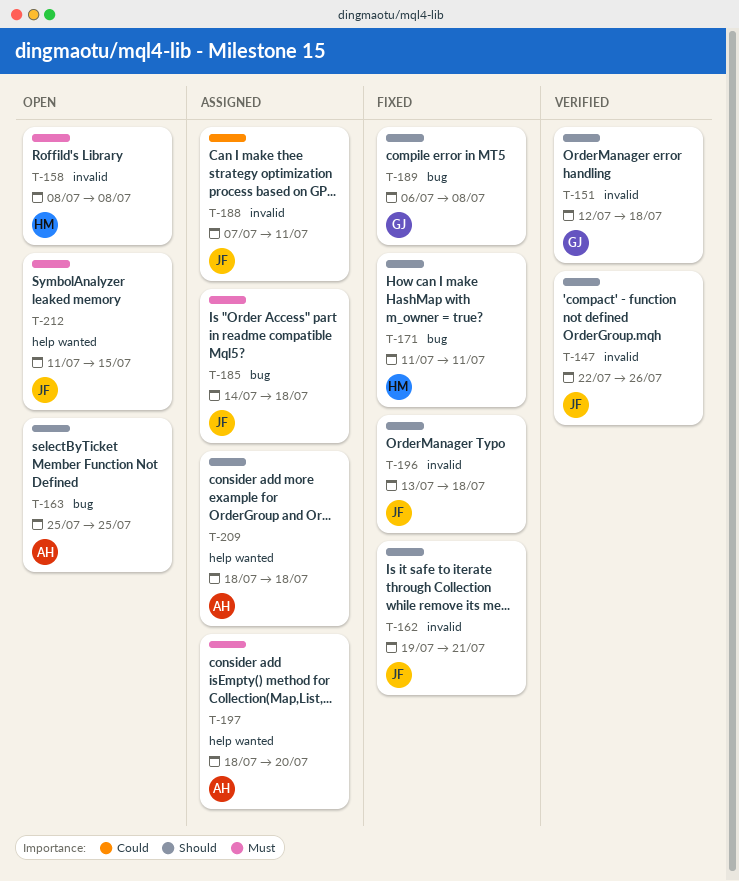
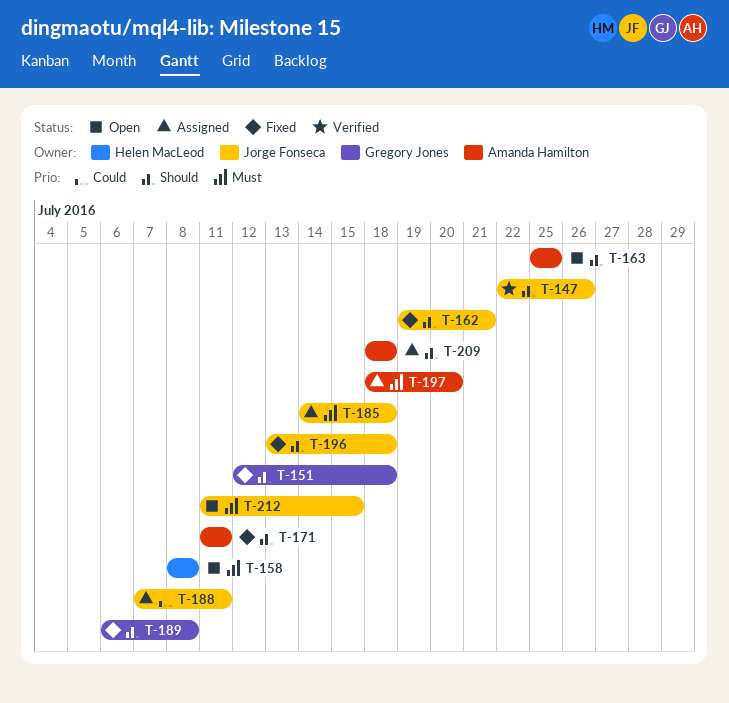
T-151, status: Verified -> Fixed
T-171, owner: Helen MacLeod -> Amanda Hamilton

